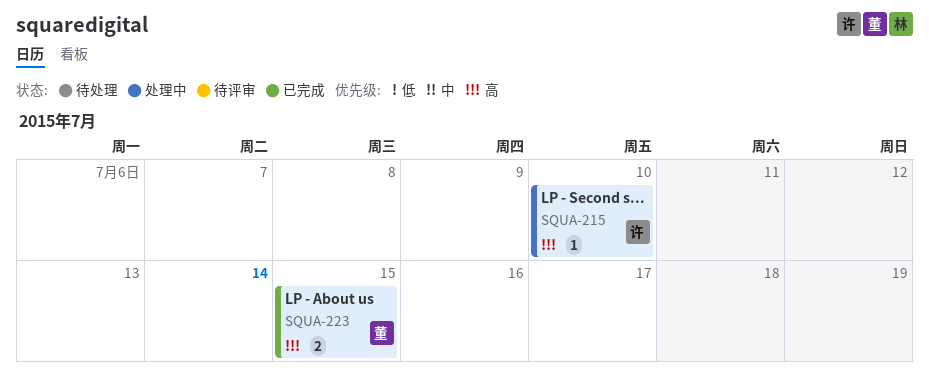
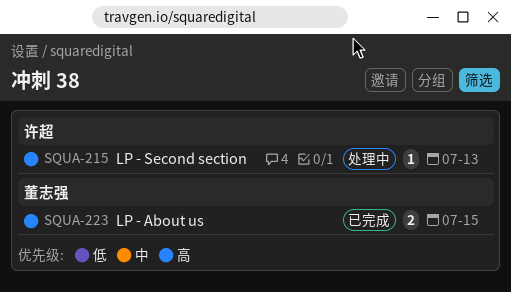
SQUA-215, due: Jul 10 -> Jul 13

